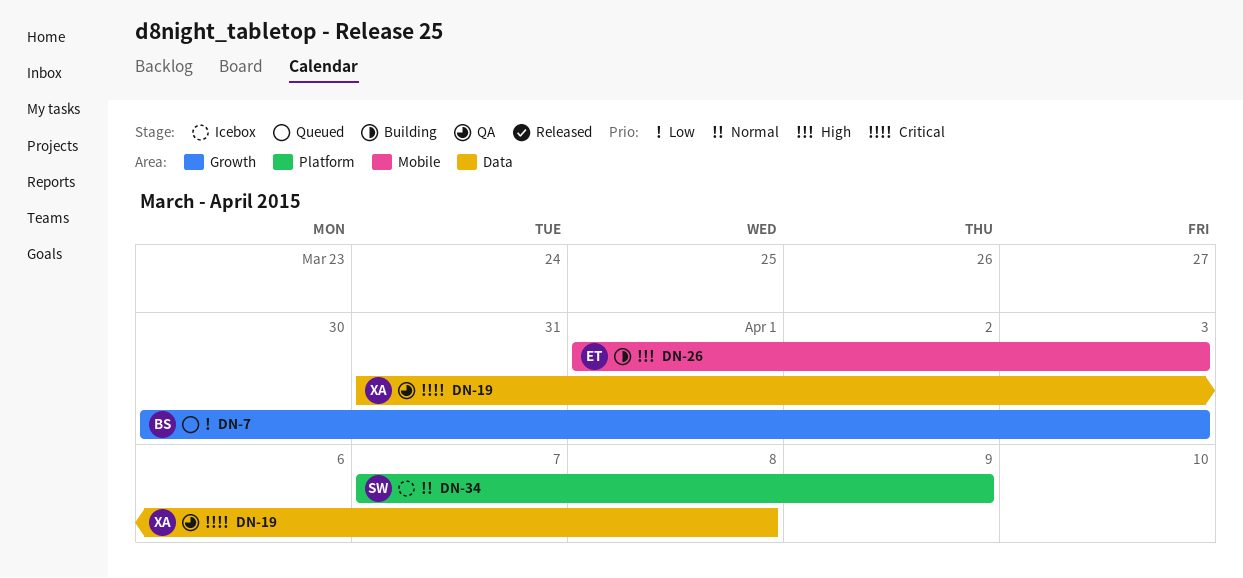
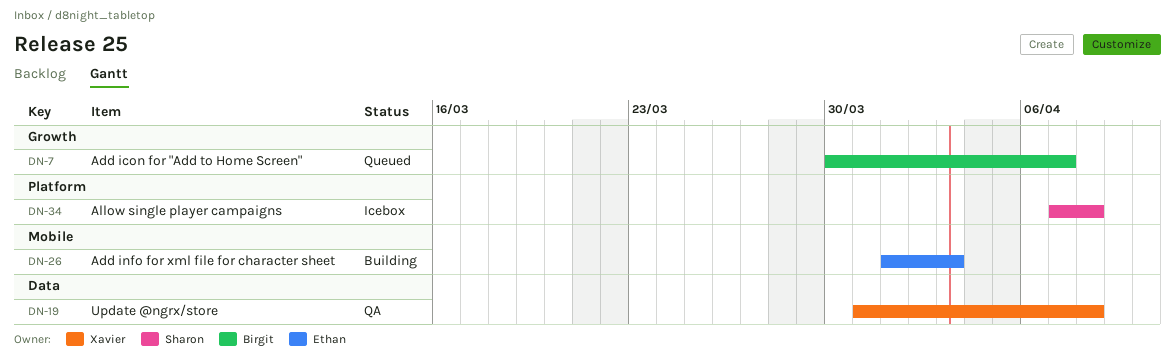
DN-7, due: Apr 3 -> Apr 7
DN-34, due: Apr 9 -> Apr 8

